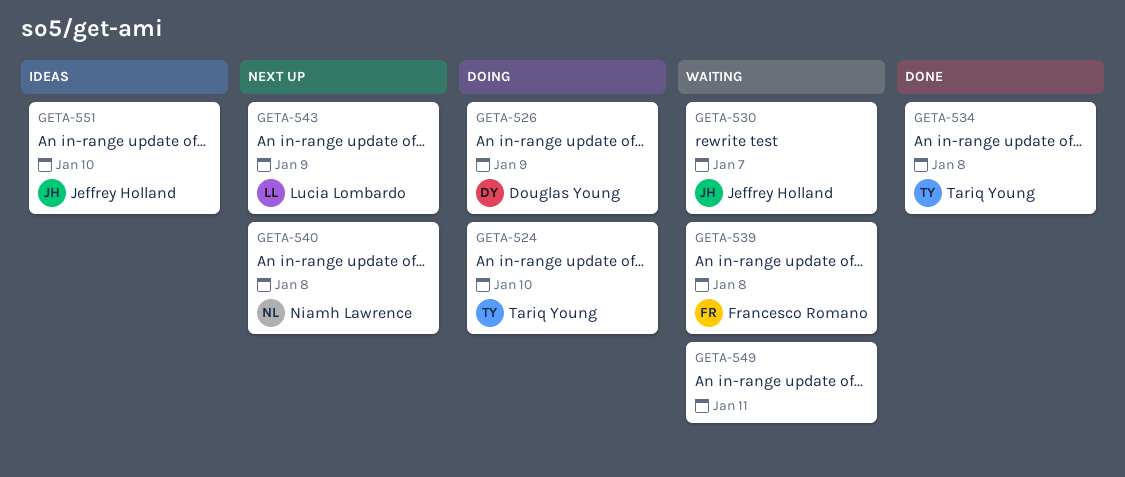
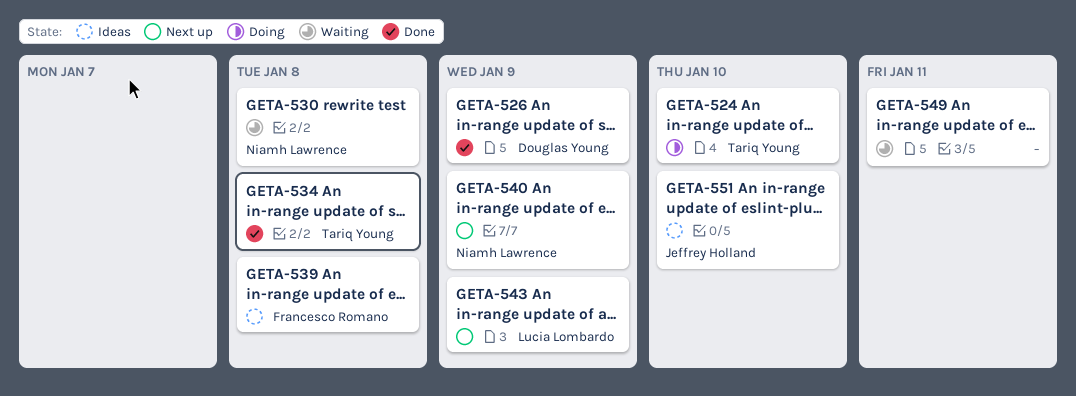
GETA-526, status: Doing -> Done
GETA-530, owner: Jeffrey Holland -> Niamh Lawrence
GETA-530, due: Jan 7 -> Jan 8
GETA-539, status: Waiting -> Ideas
GETA-540, due: Jan 8 -> Jan 9

